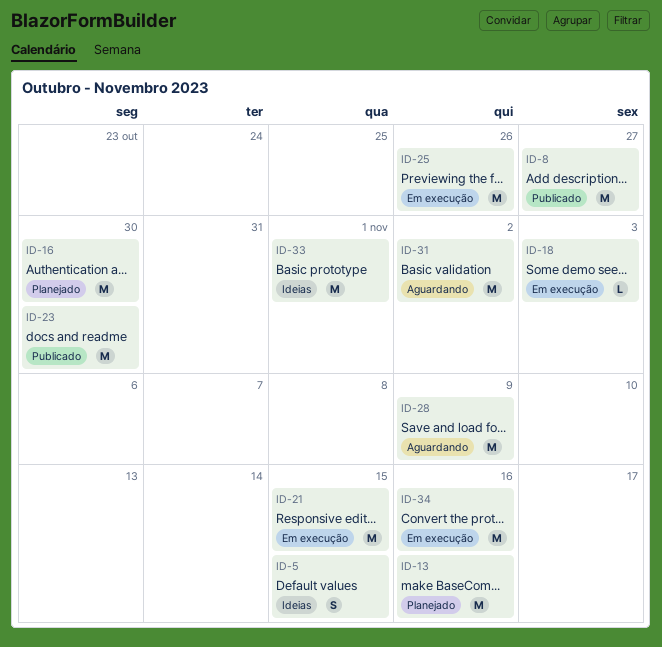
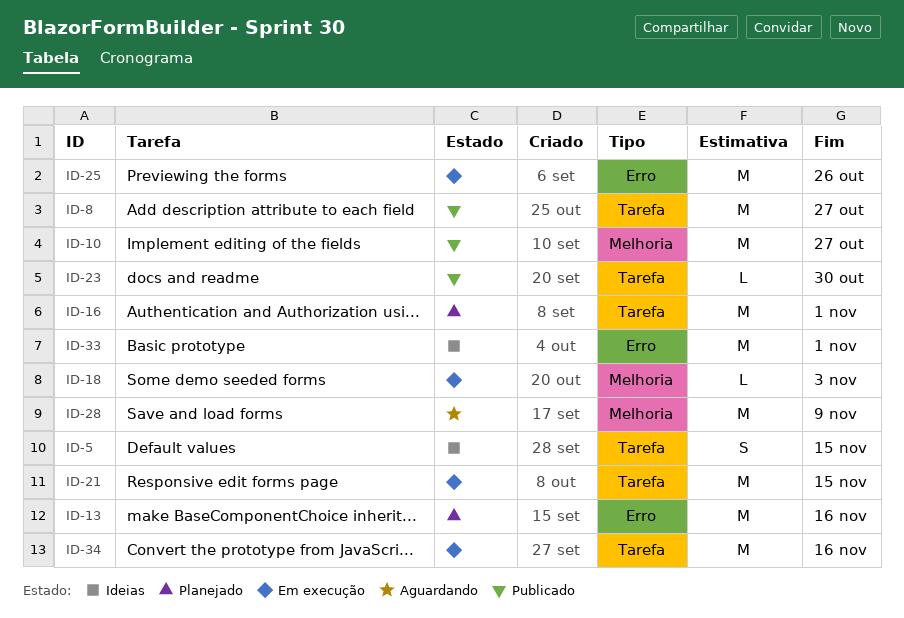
ID-10: none -> present
ID-16, due: Oct 30 -> Nov 1
ID-23, estimate: M -> L
ID-31: present -> none

